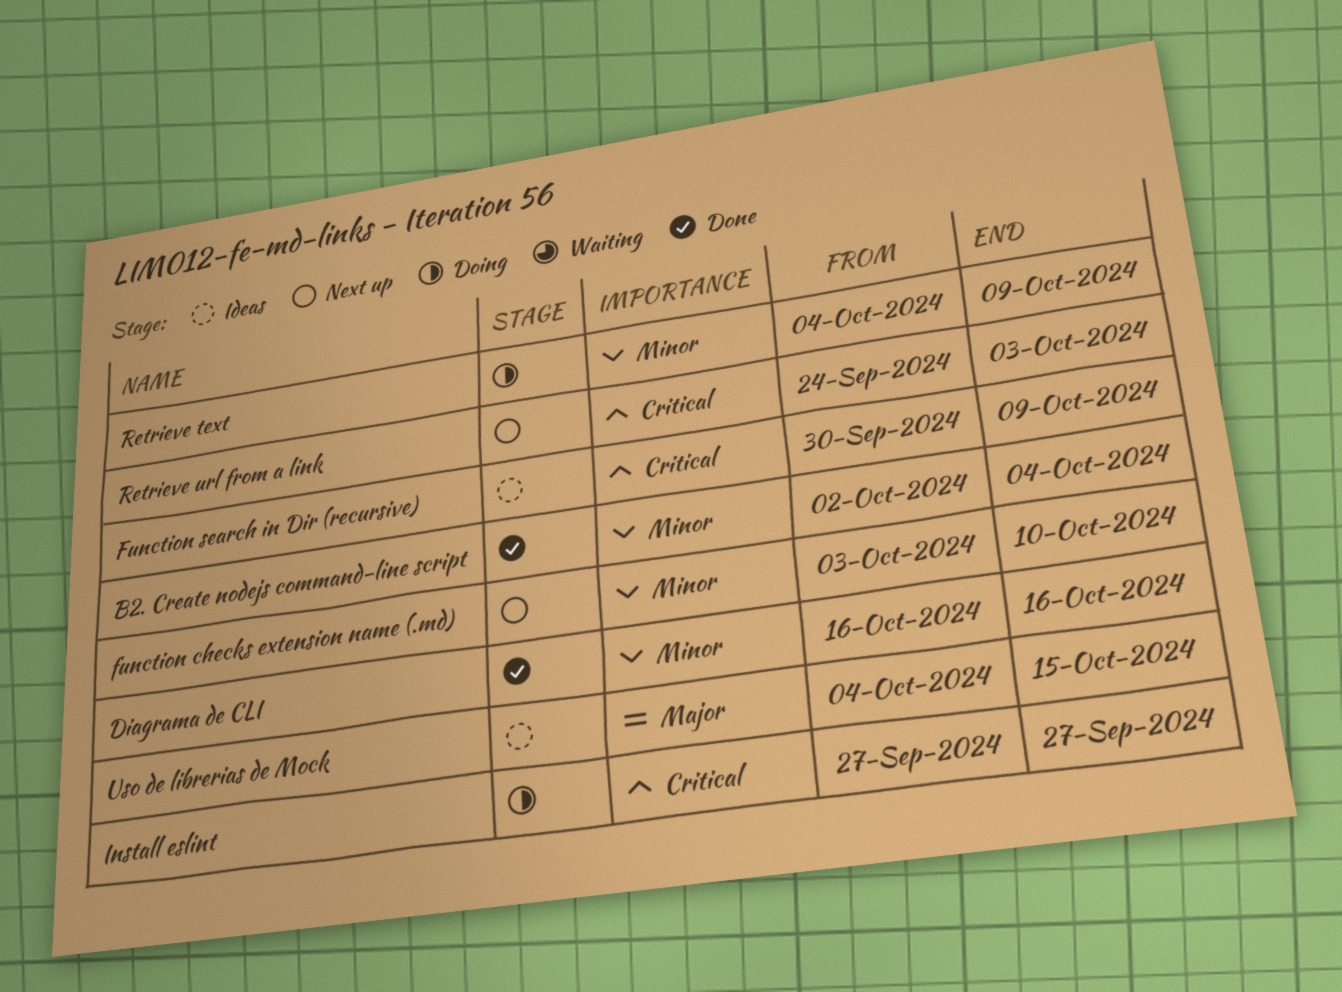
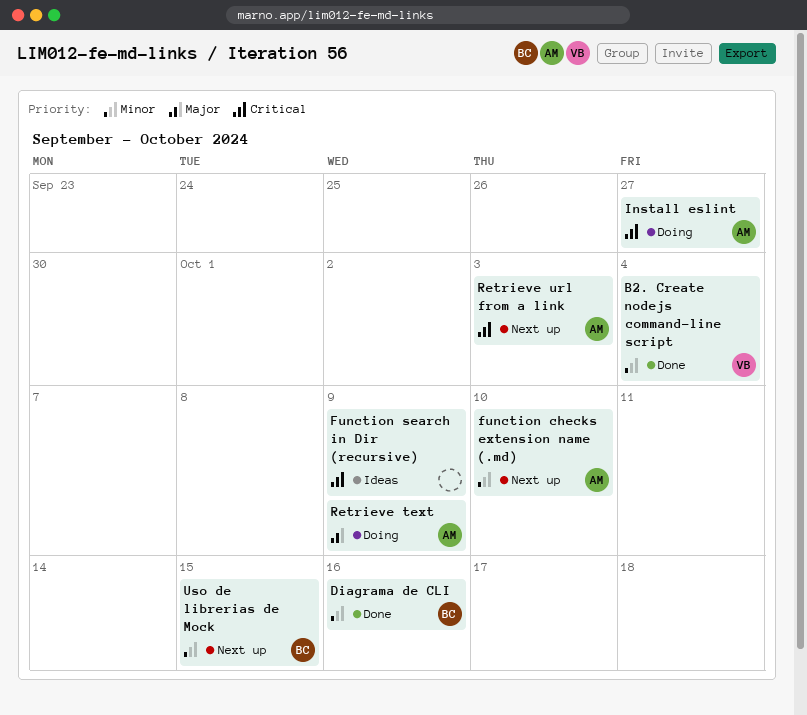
Retrieve text, priority: Minor -> Major
Uso de librerias de Mock, status: Ideas -> Next up
Uso de librerias de Mock, priority: Major -> Minor

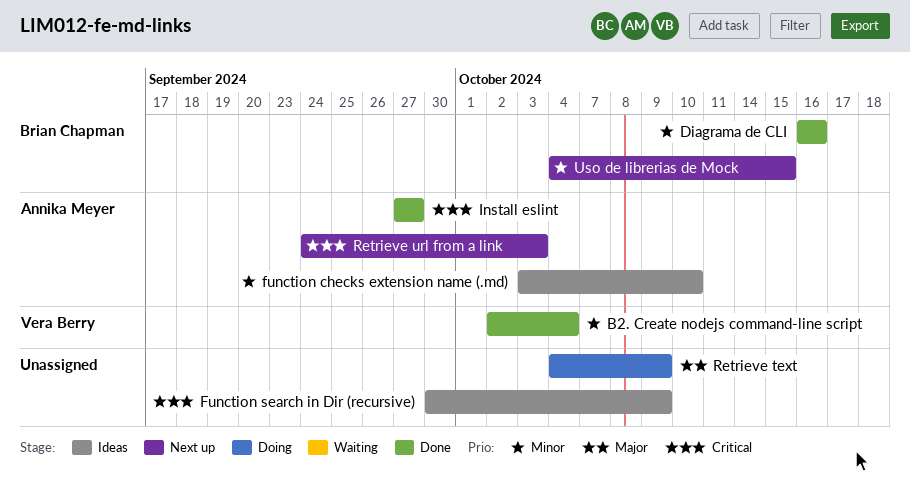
function checks extension name (.md), status: Next up -> Ideas
Install eslint, status: Doing -> Done
Retrieve text, owner: Annika Meyer -> none

